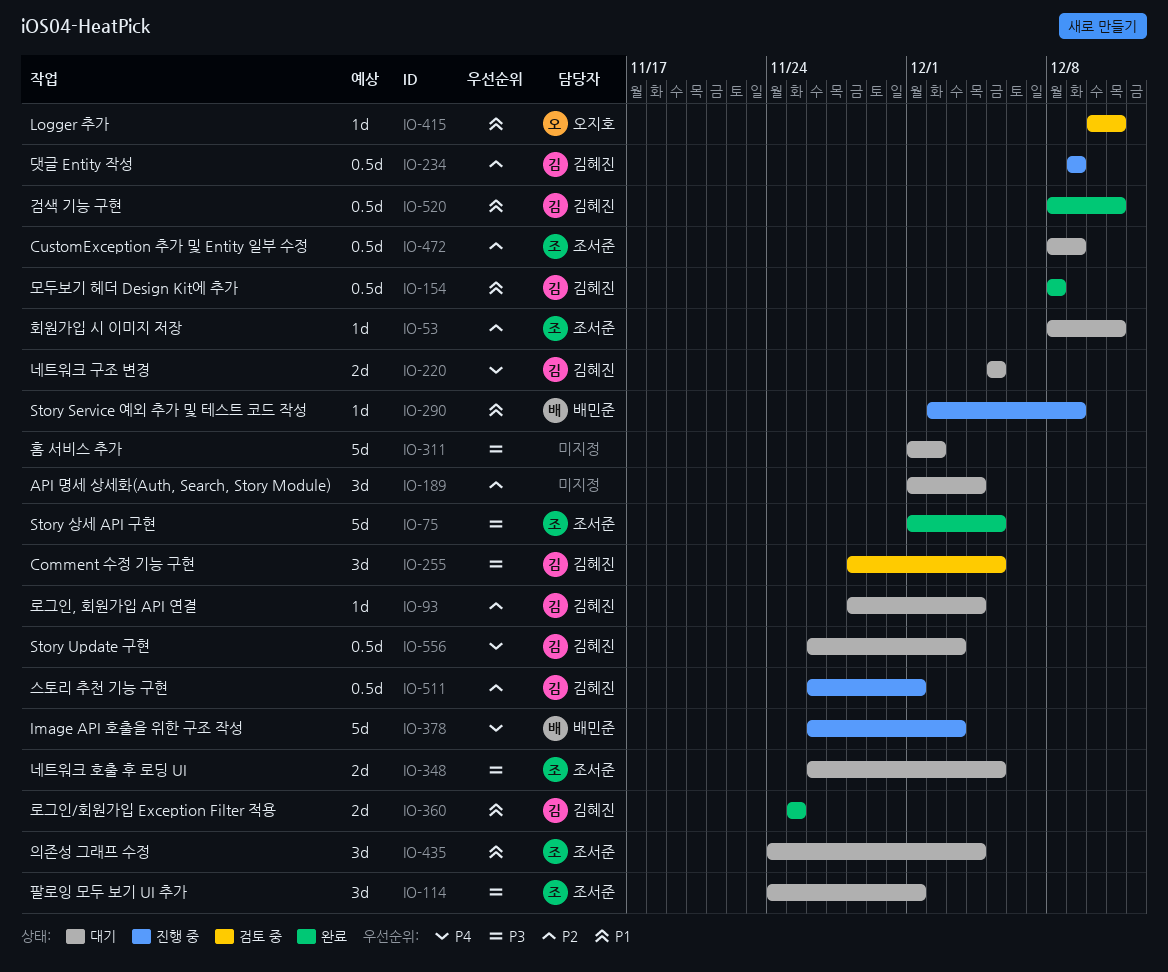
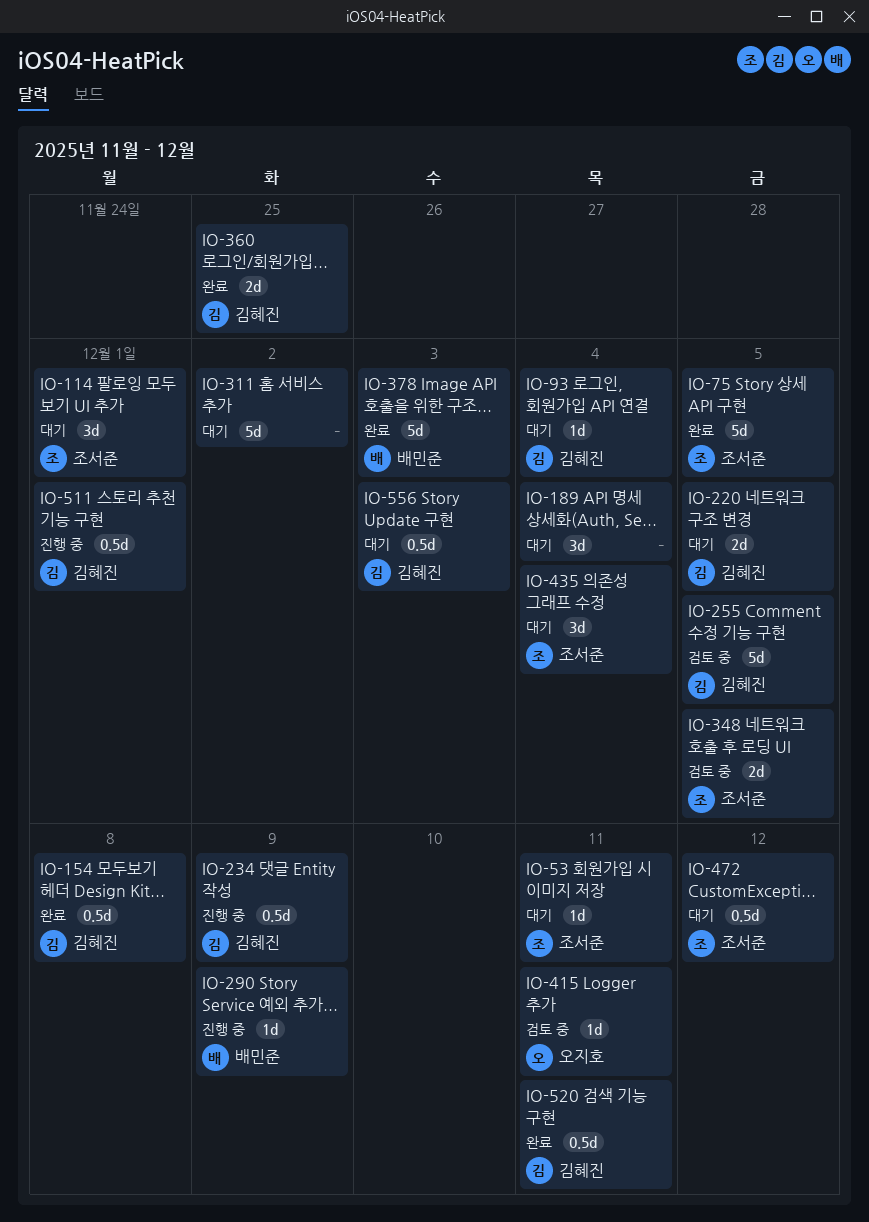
IO-255, estimate: 3d -> 5d
IO-348, status: 대기 -> 검토 중
IO-378, status: 진행 중 -> 완료
IO-472, due: Dec 9 -> Dec 12

